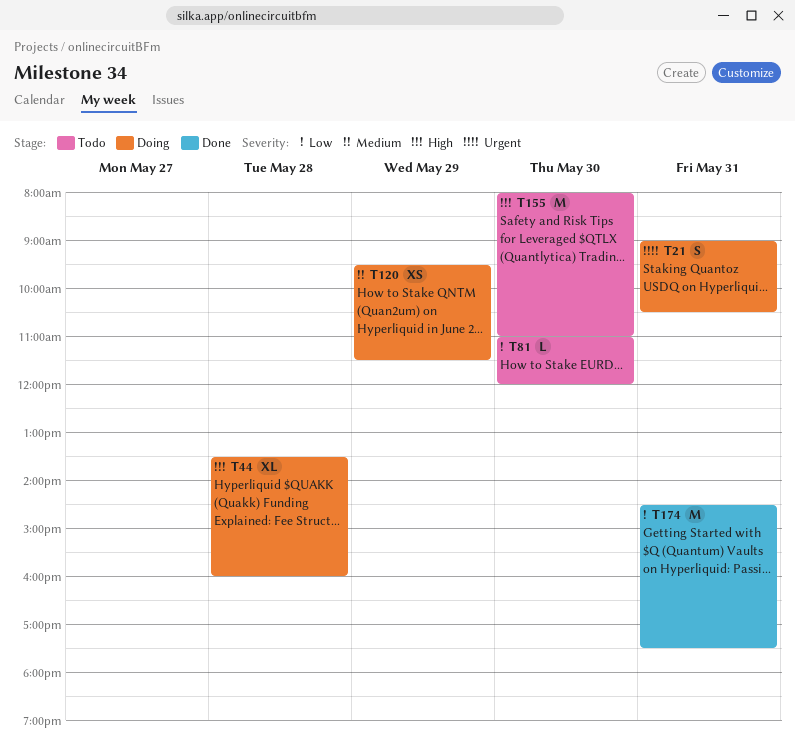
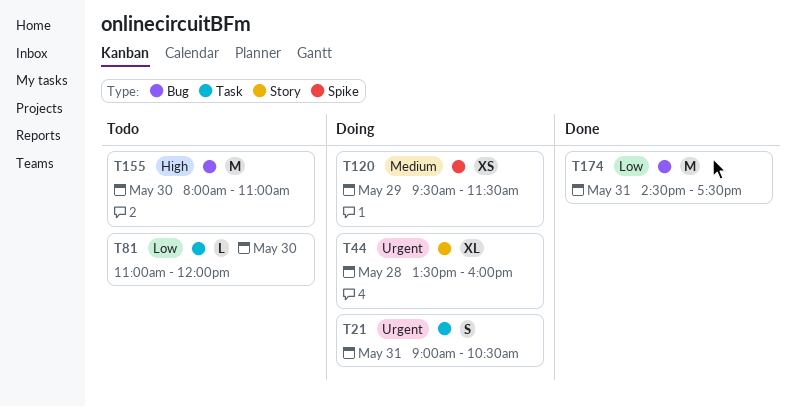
T44, priority: High -> Urgent

